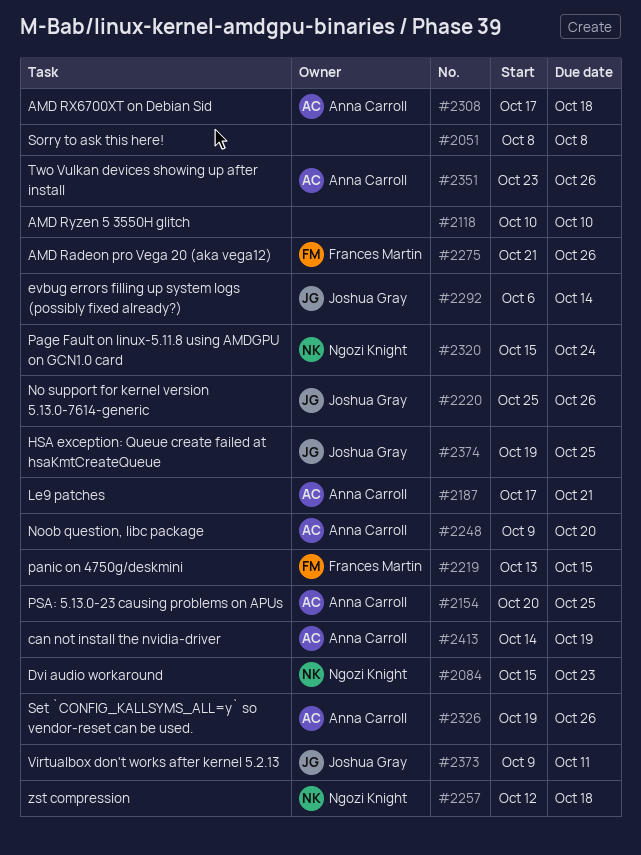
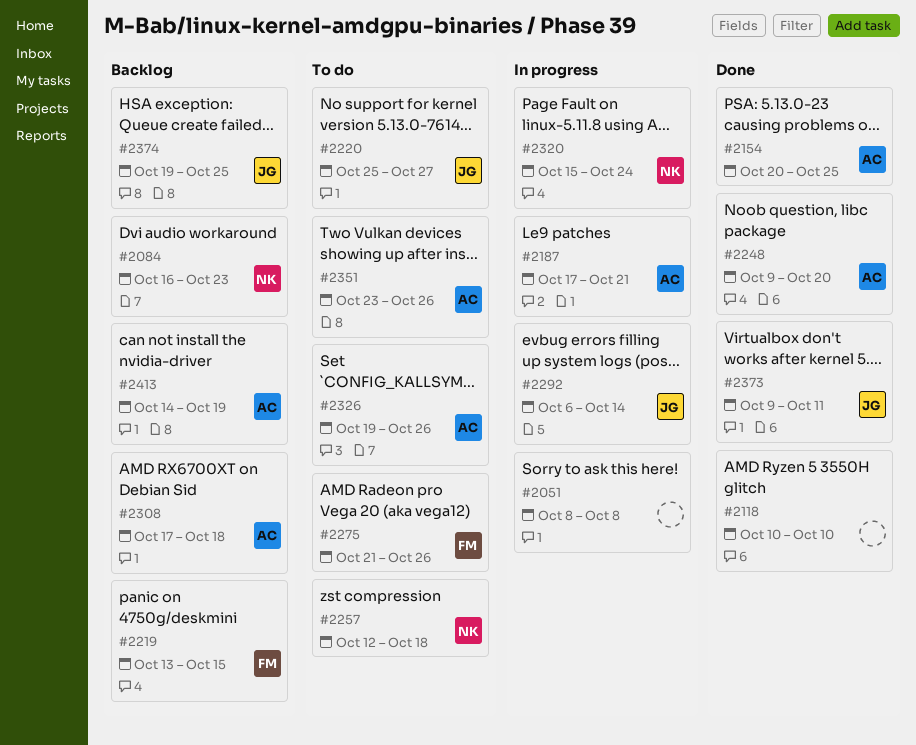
#2084, start: Oct 15 -> Oct 16
#2220, due: Oct 26 -> Oct 27

